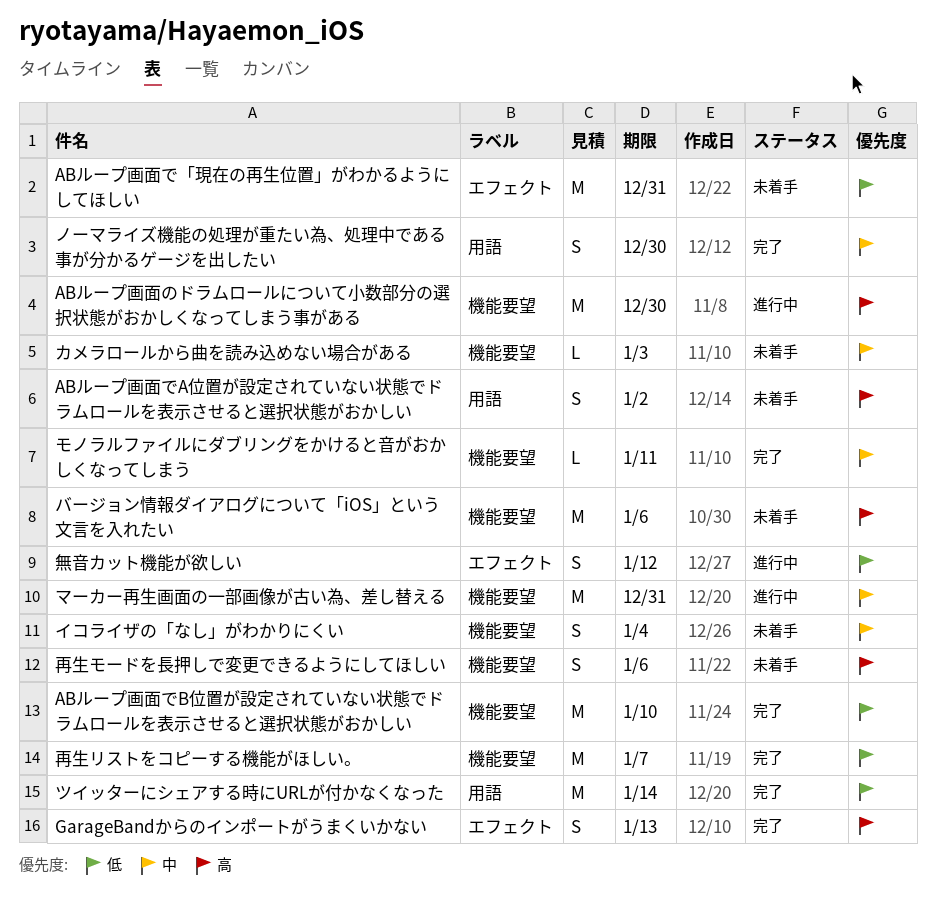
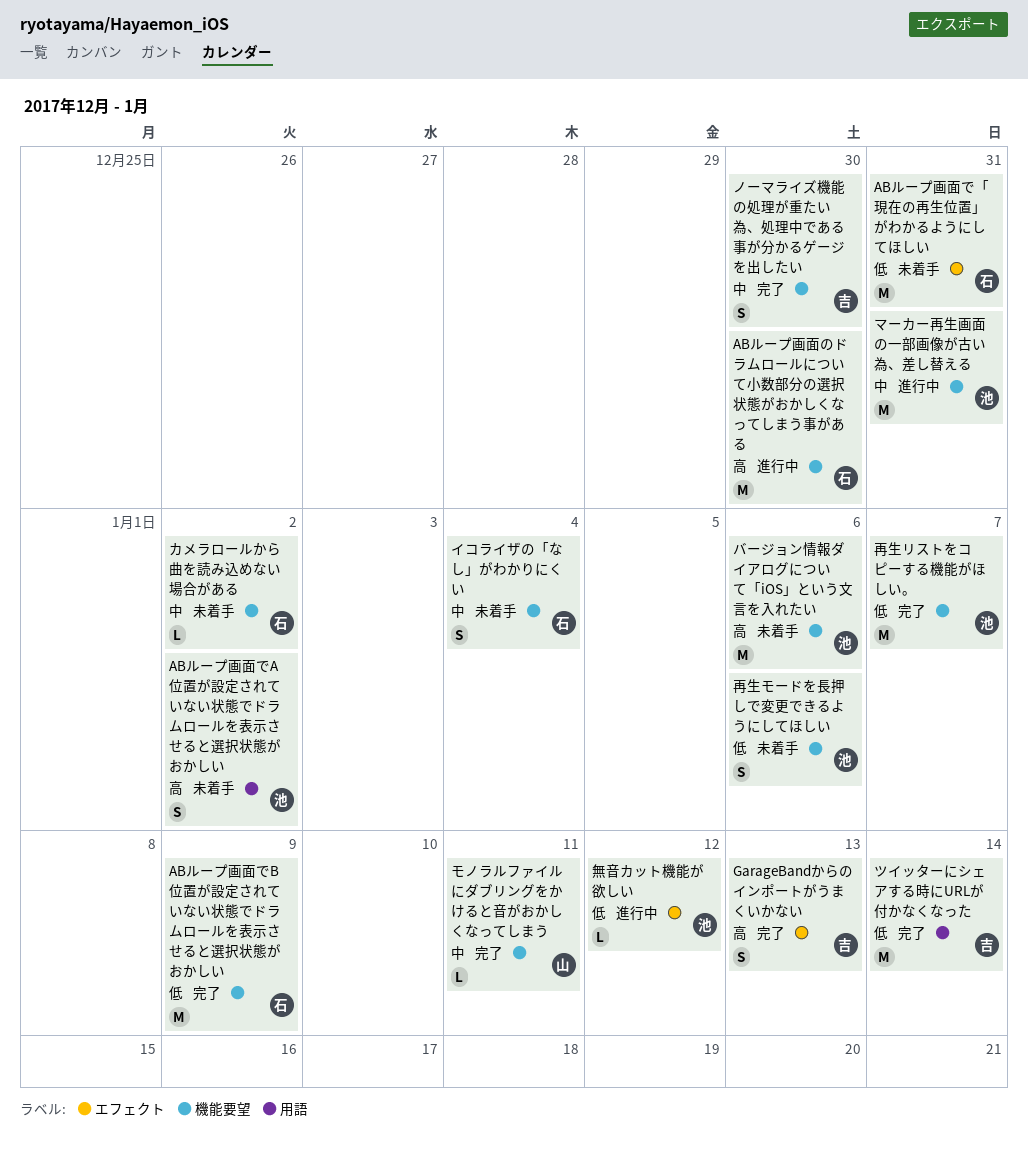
ABループ画面でB位置が設定されていない状態でドラムロールを表示させると選択状態がおかしい, due: Jan 10 -> Jan 9
カメラロールから曲を読み込めない場合がある, due: Jan 3 -> Jan 2
ノーマライズ機能の処理が重たい為、処理中である事が分かるゲージを出したい, label: 用語 -> 機能要望
再生モードを長押しで変更できるようにしてほしい, priority: 高 -> 低
無音カット機能が欲しい, estimate: S -> L

